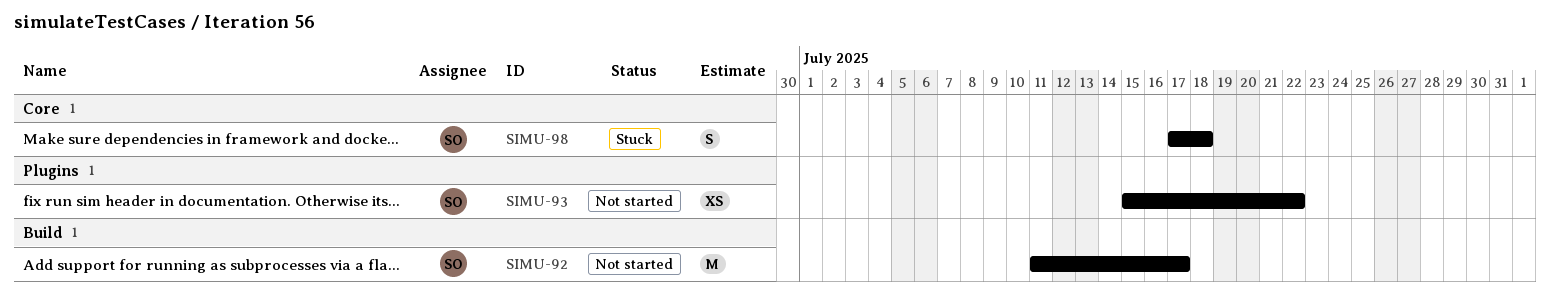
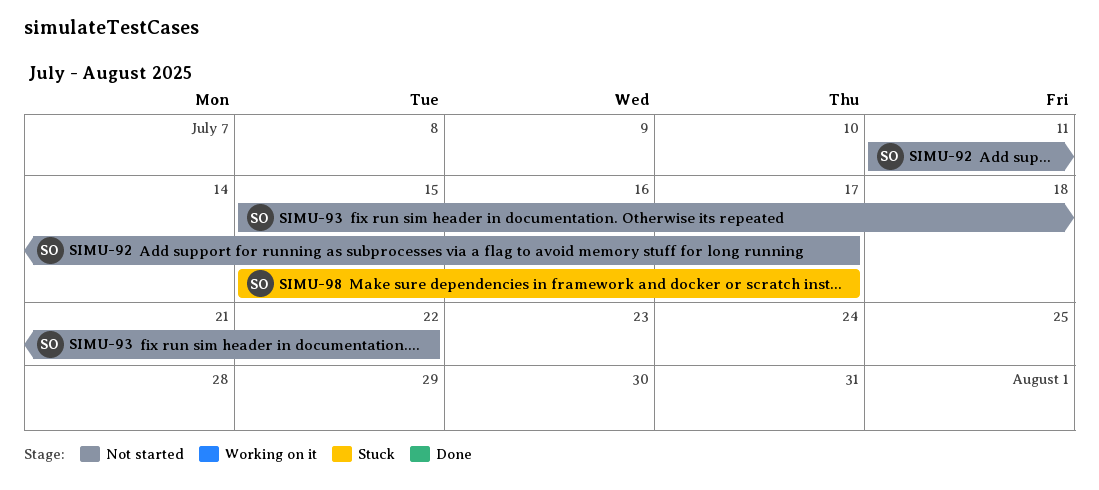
SIMU-98, start: Jul 17 -> Jul 15
SIMU-98, due: Jul 18 -> Jul 17

